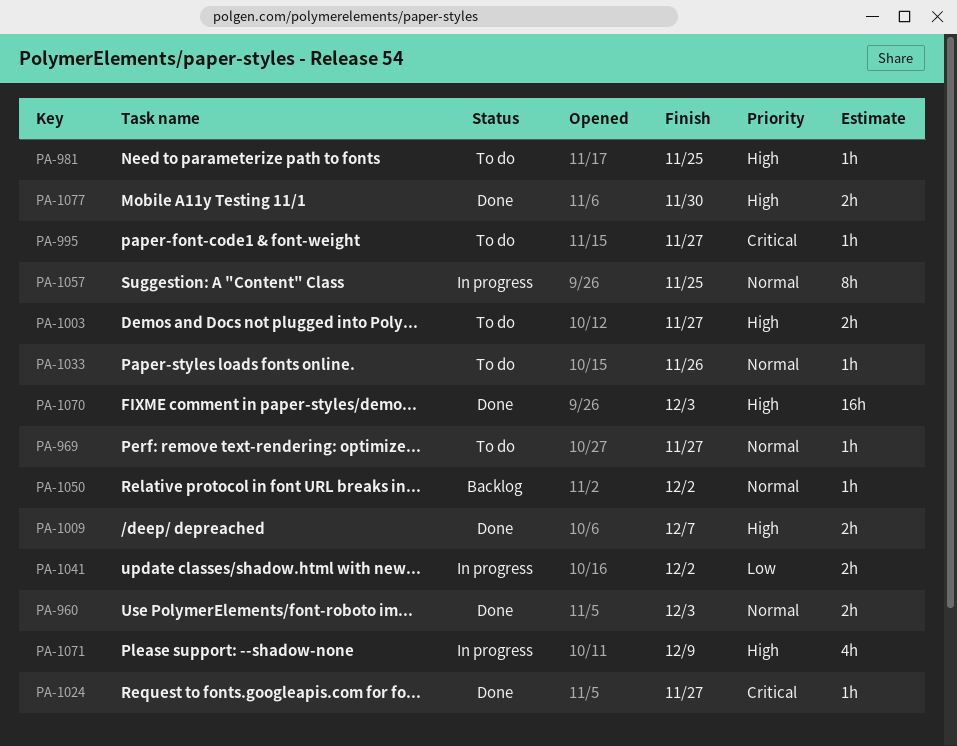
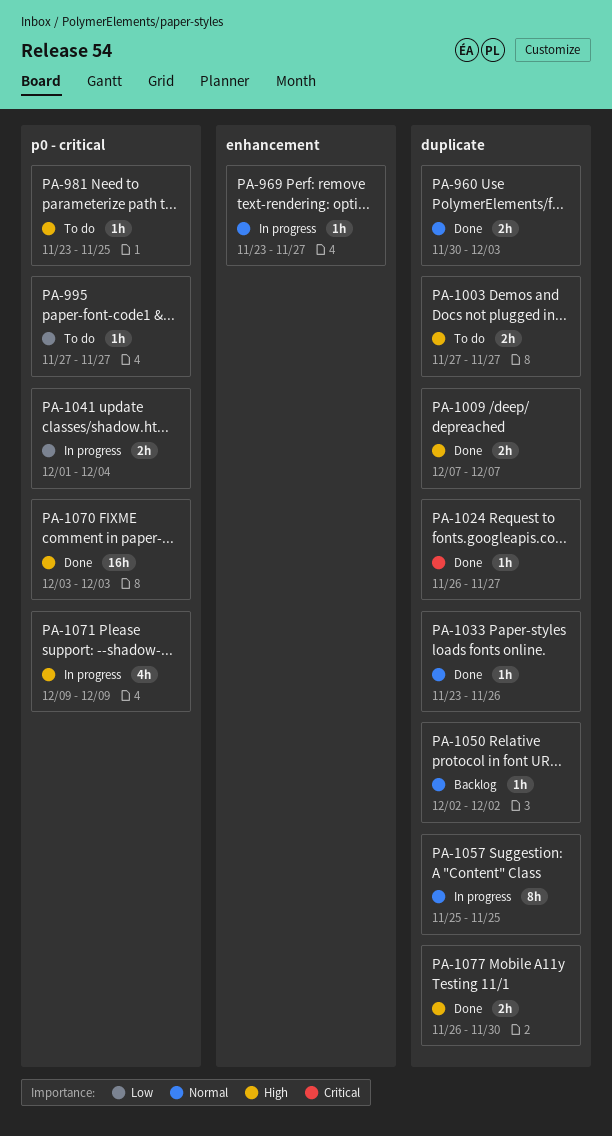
PA-969, status: To do -> In progress
PA-995, priority: Critical -> Low
PA-1033, status: To do -> Done
PA-1041, due: Dec 2 -> Dec 4

